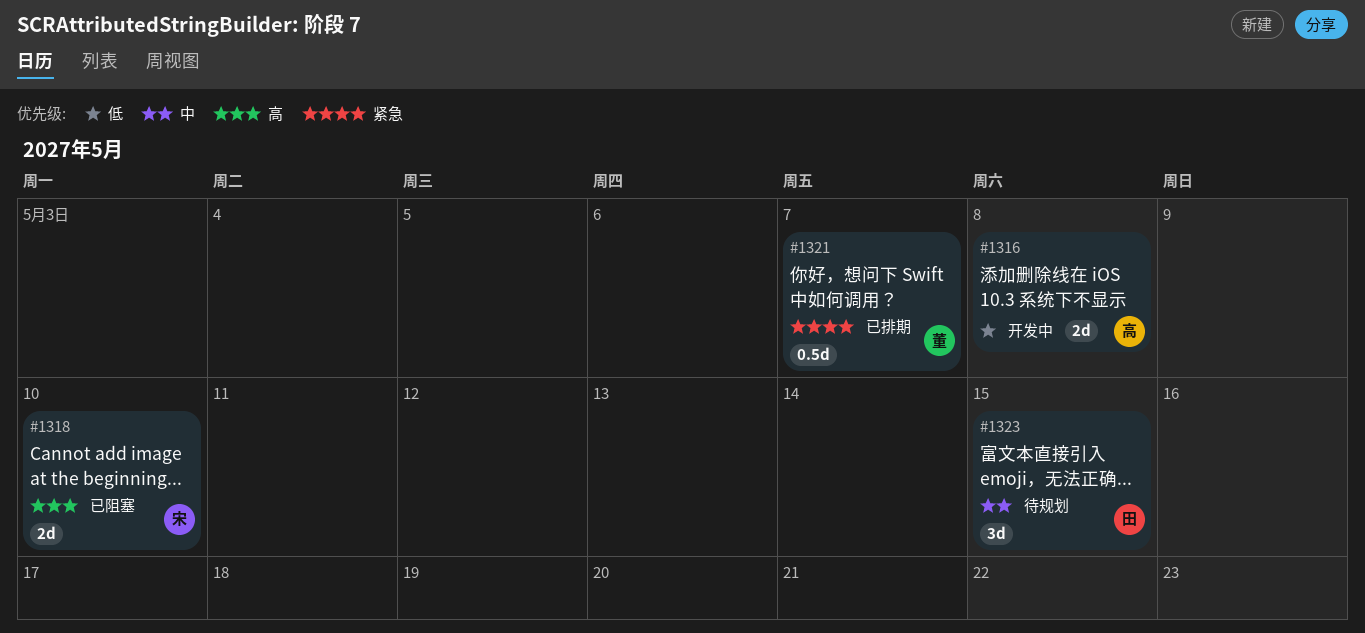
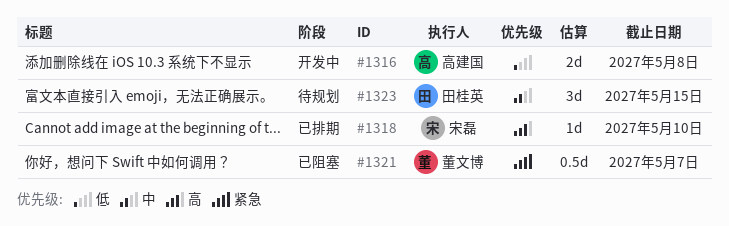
#1318, status: 已阻塞 -> 已排期
#1318, estimate: 2d -> 1d
#1321, status: 已排期 -> 已阻塞

